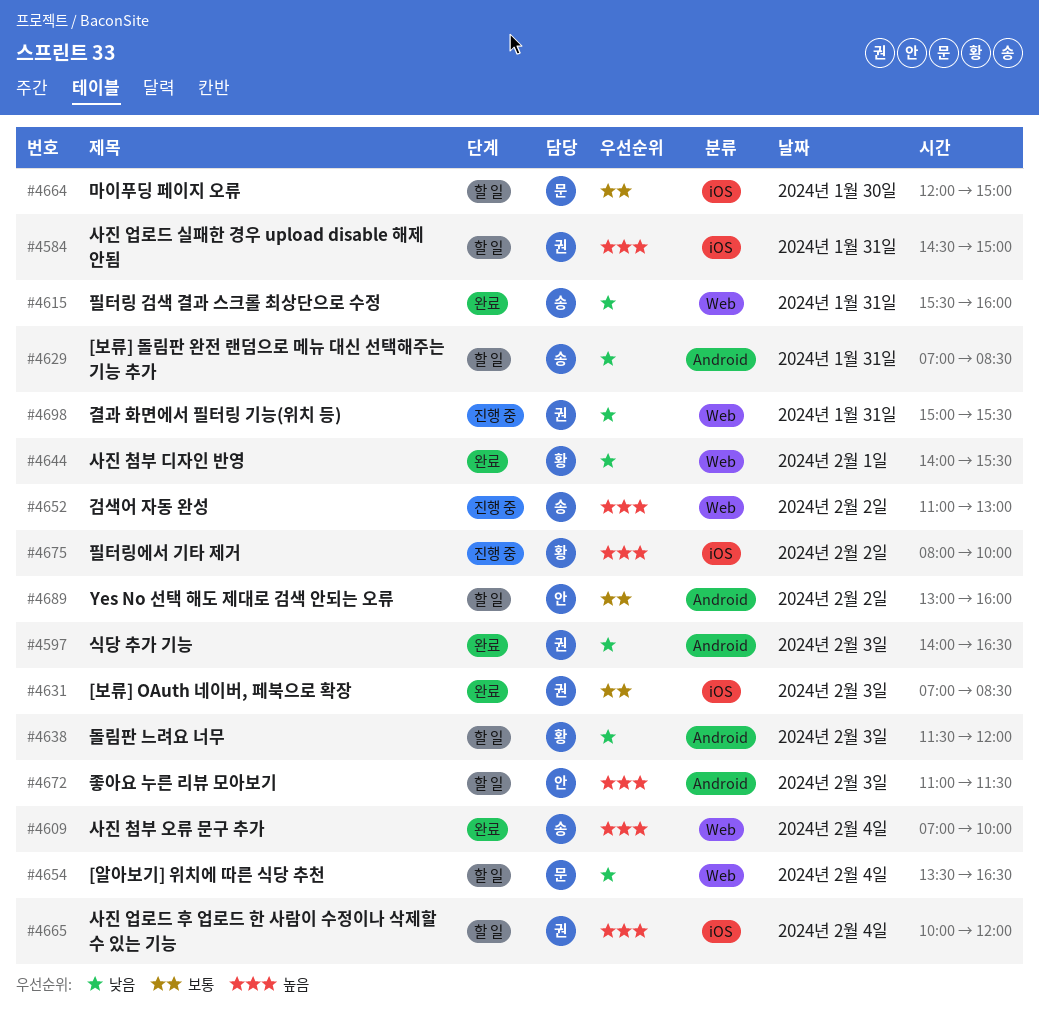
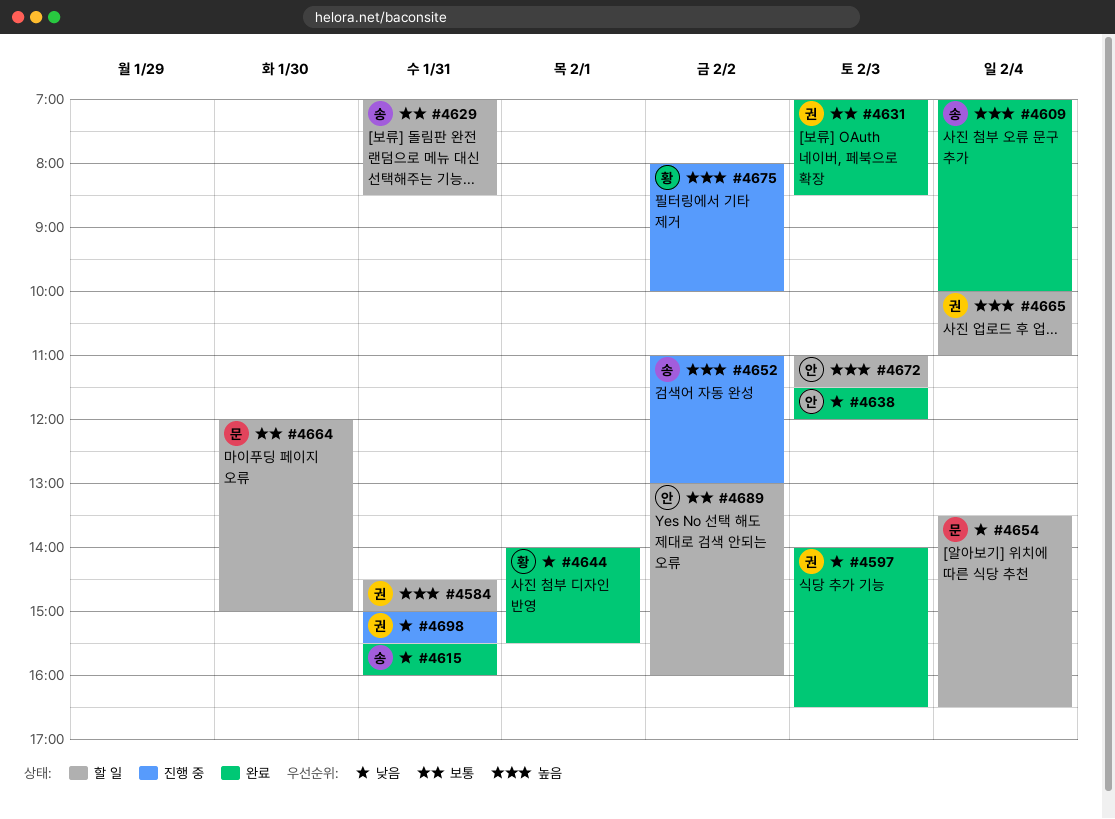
#4629, priority: 낮음 -> 보통
#4638, status: 할 일 -> 완료
#4638, owner: 황 -> 안
#4665, ends: 12:00 -> 11:00

